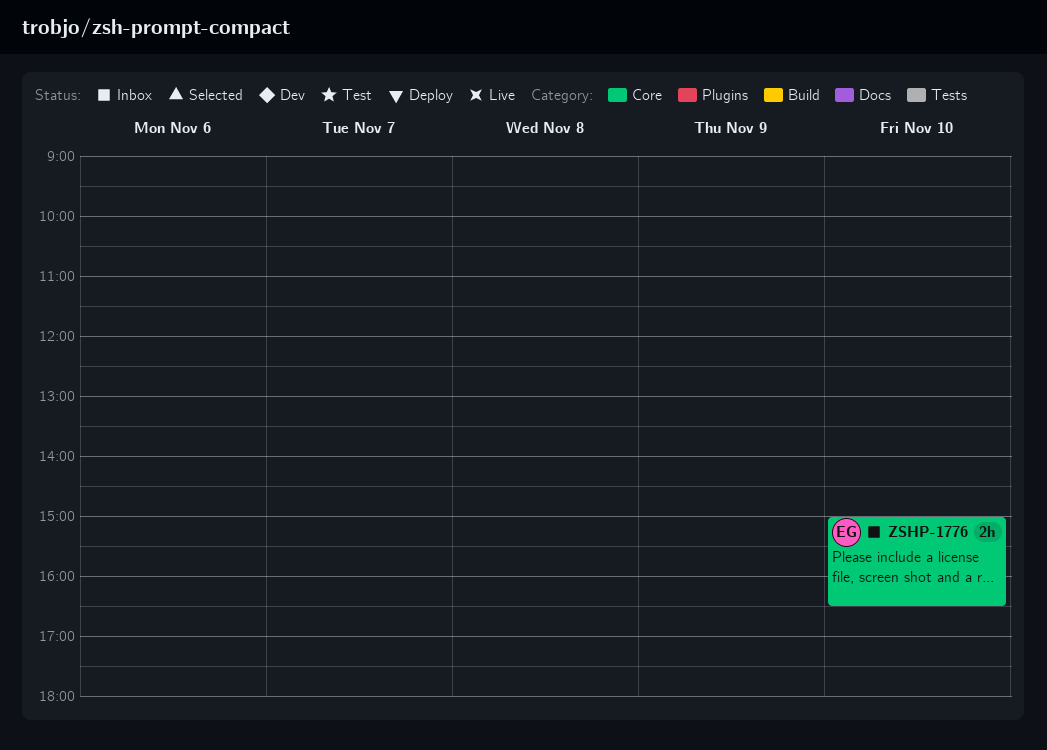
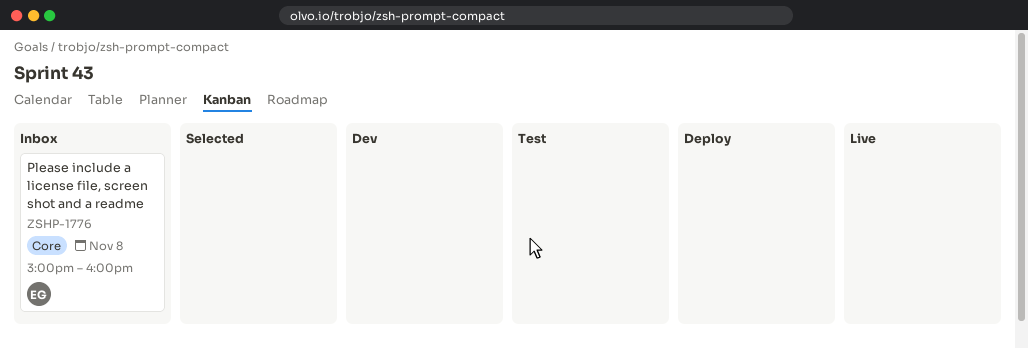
ZSHP-1776, day: Nov 10 -> Nov 8
ZSHP-1776, ends: 16:30 -> 16:00

